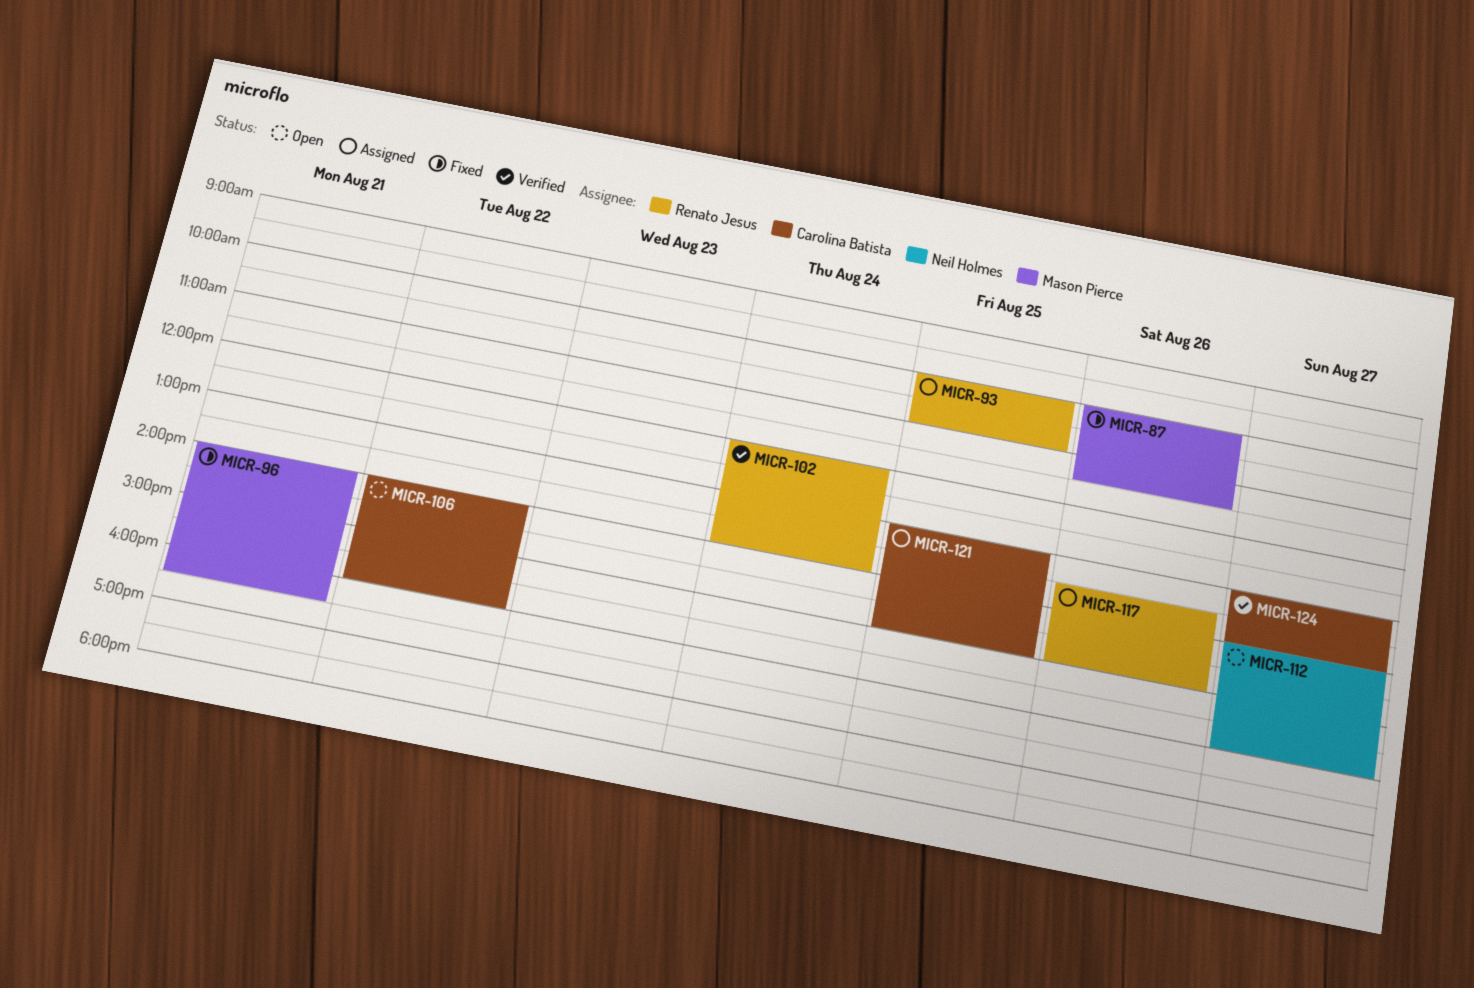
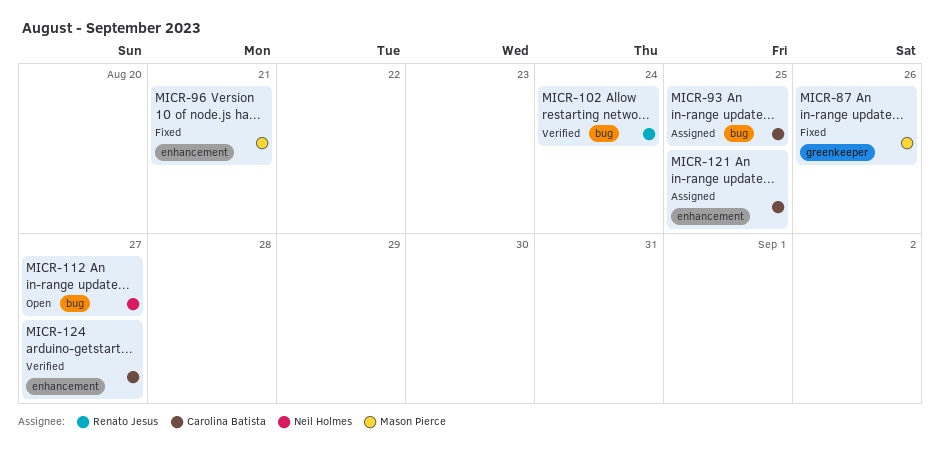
MICR-93, owner: Renato Jesus -> Carolina Batista
MICR-106: present -> none
MICR-117: present -> none

